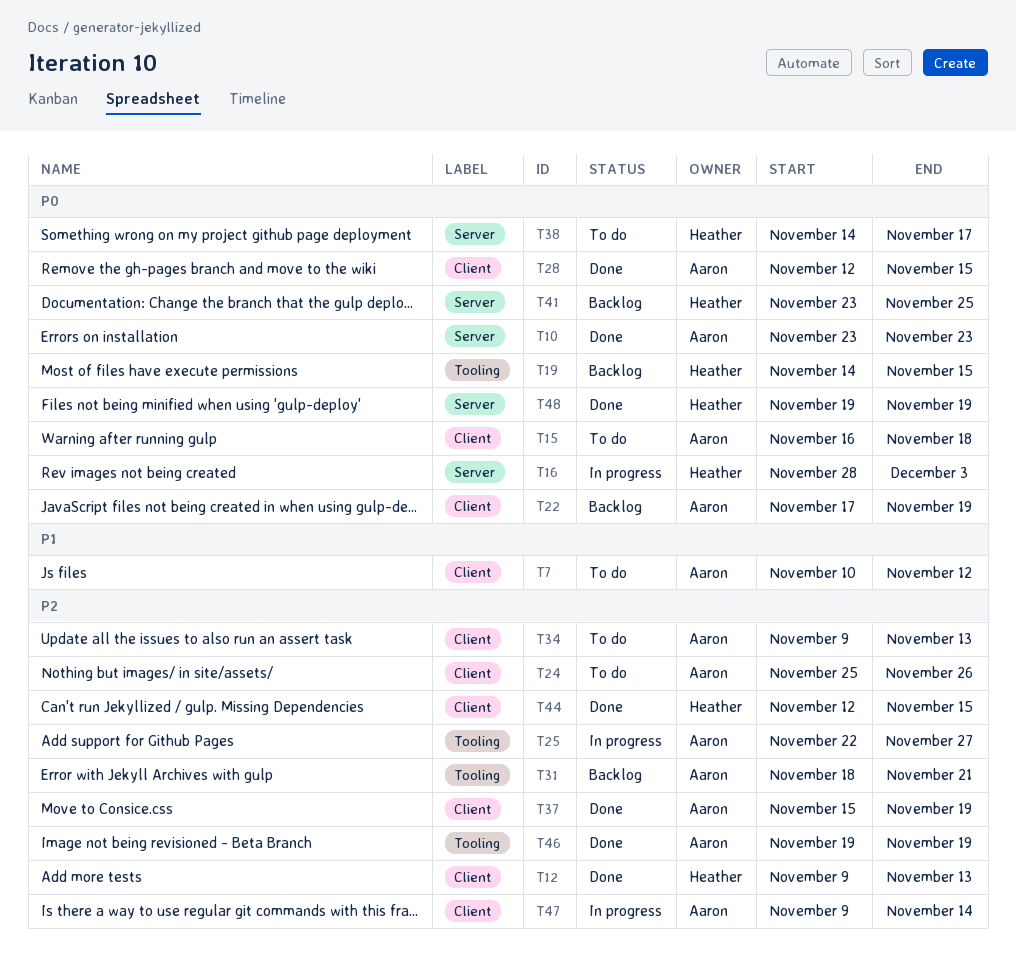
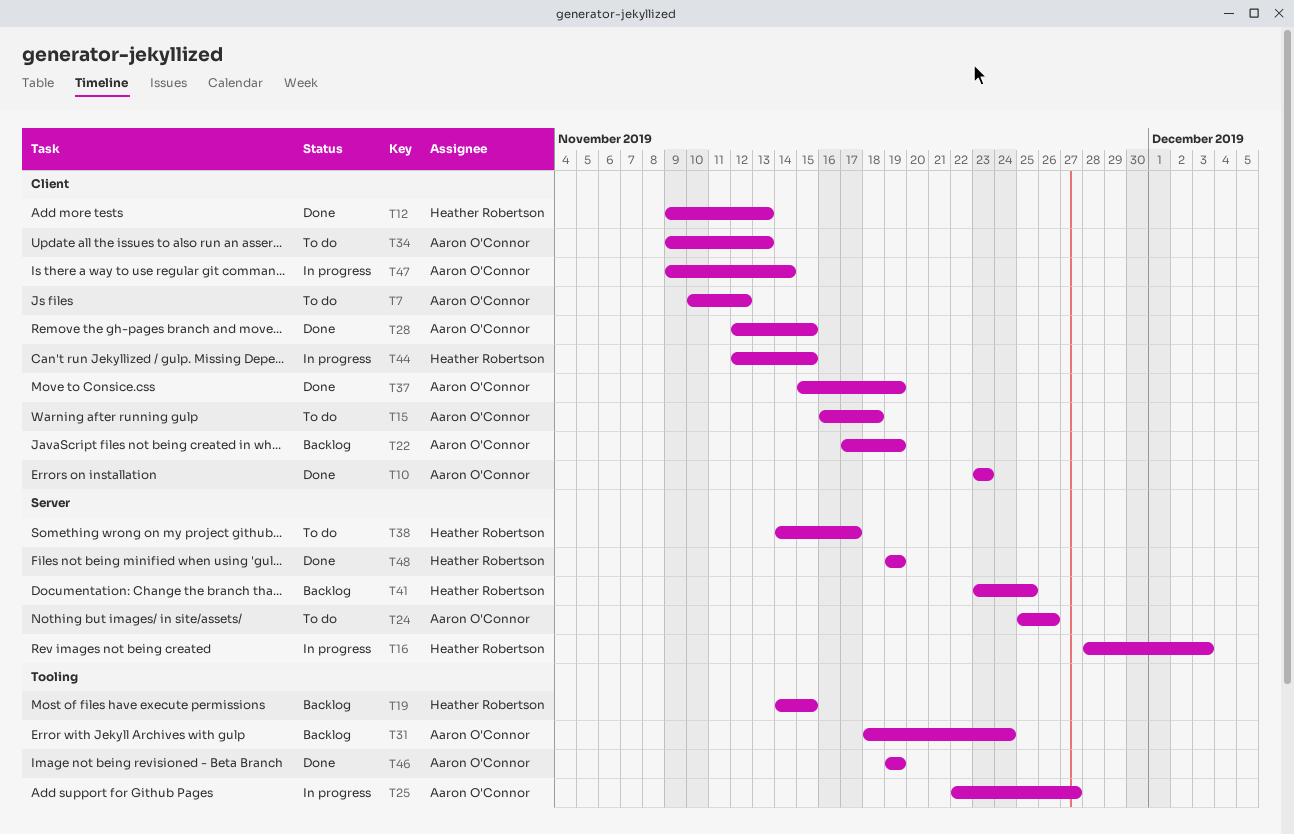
T10, label: Server -> Client
T24, label: Client -> Server
T31, due: Nov 21 -> Nov 24
T44, status: Done -> In progress

